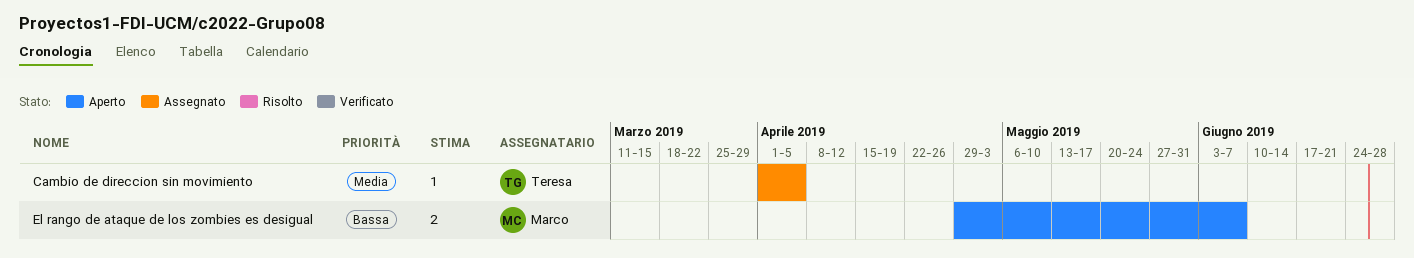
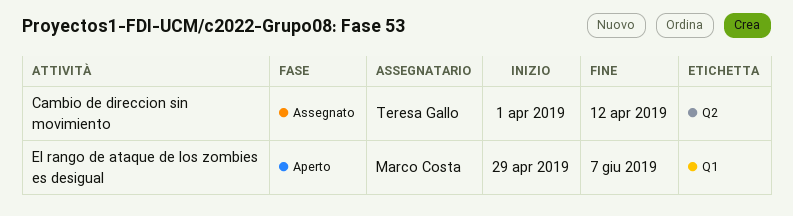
Cambio de direccion sin movimiento, due: Apr 5 -> Apr 12

